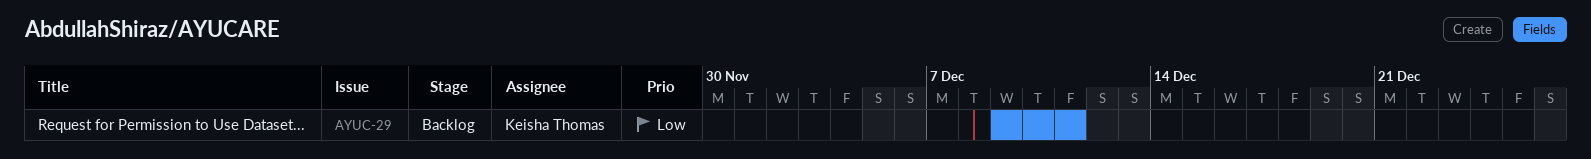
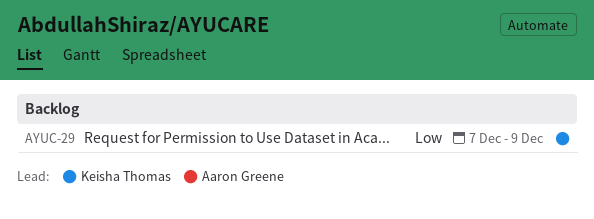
AYUC-29, start: Dec 9 -> Dec 7
AYUC-29, due: Dec 11 -> Dec 9

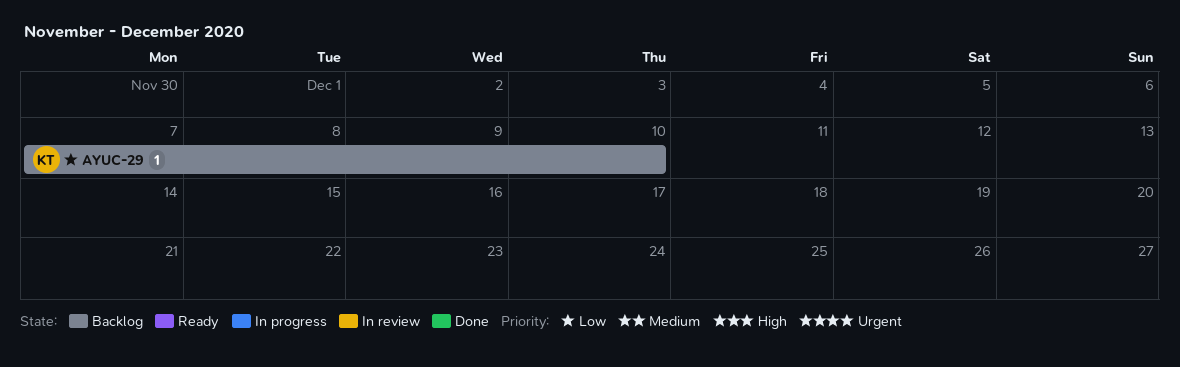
AYUC-29, due: Dec 9 -> Dec 10

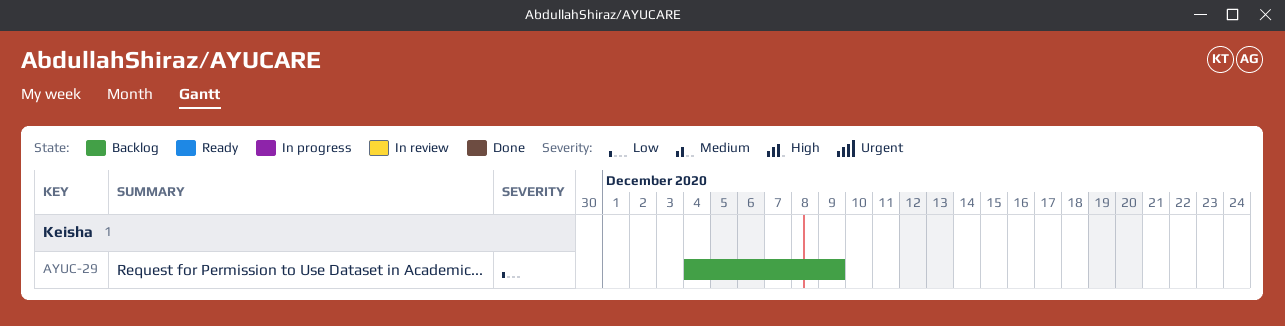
AYUC-29, start: Dec 7 -> Dec 4
AYUC-29, due: Dec 10 -> Dec 9

